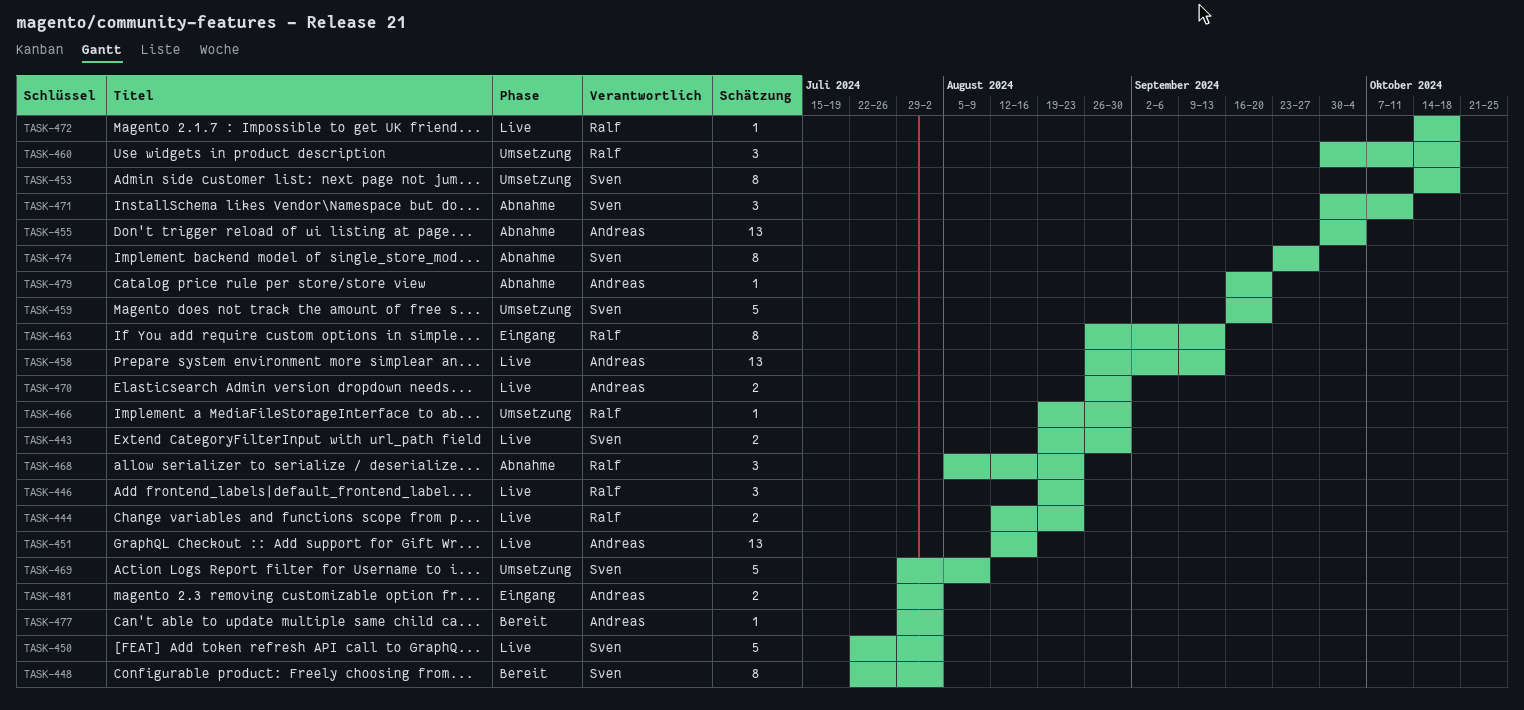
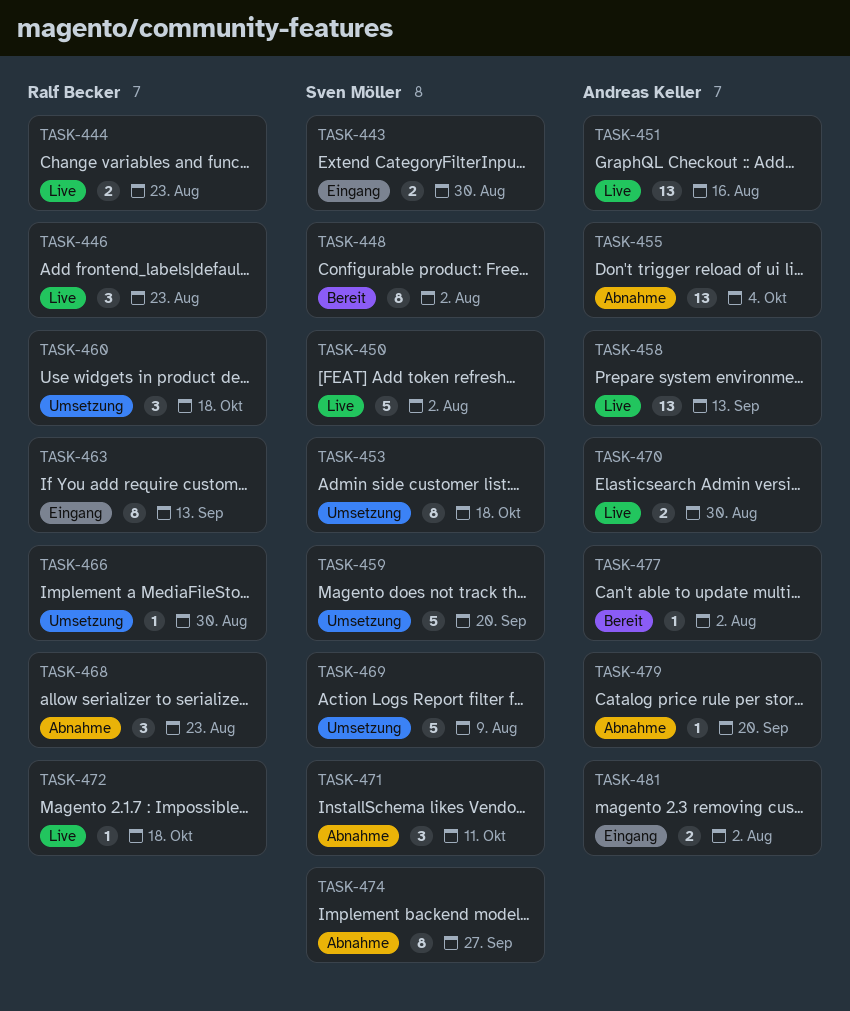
TASK-443, status: Live -> Eingang

